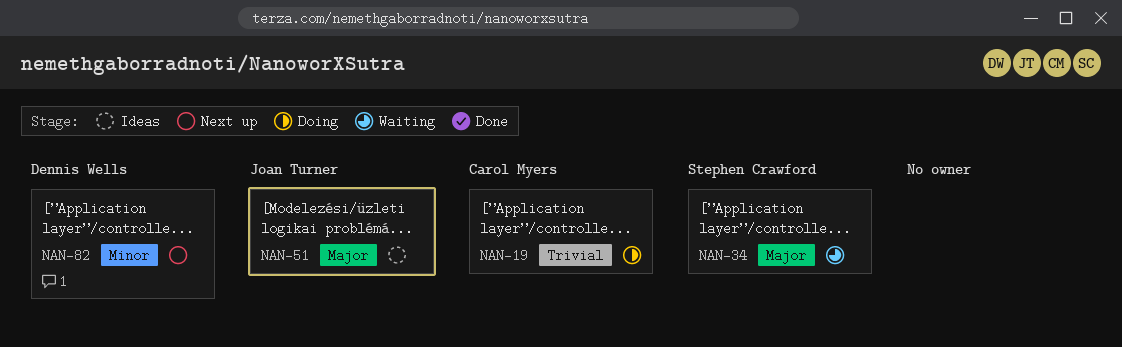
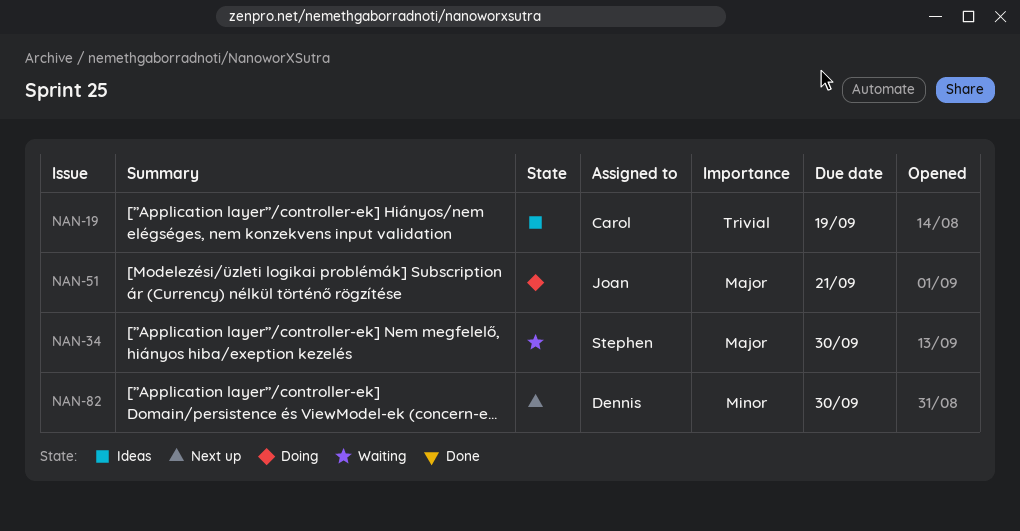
NAN-19, status: Doing -> Ideas
NAN-51, status: Ideas -> Doing

